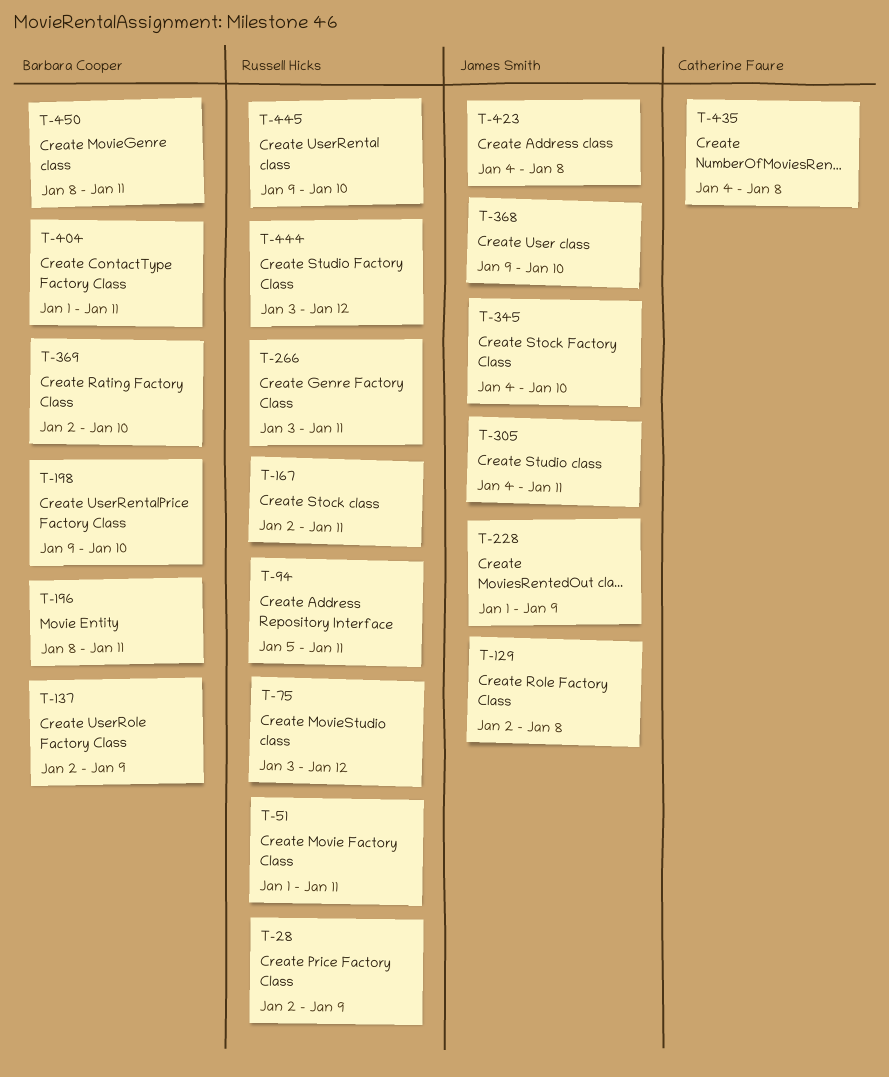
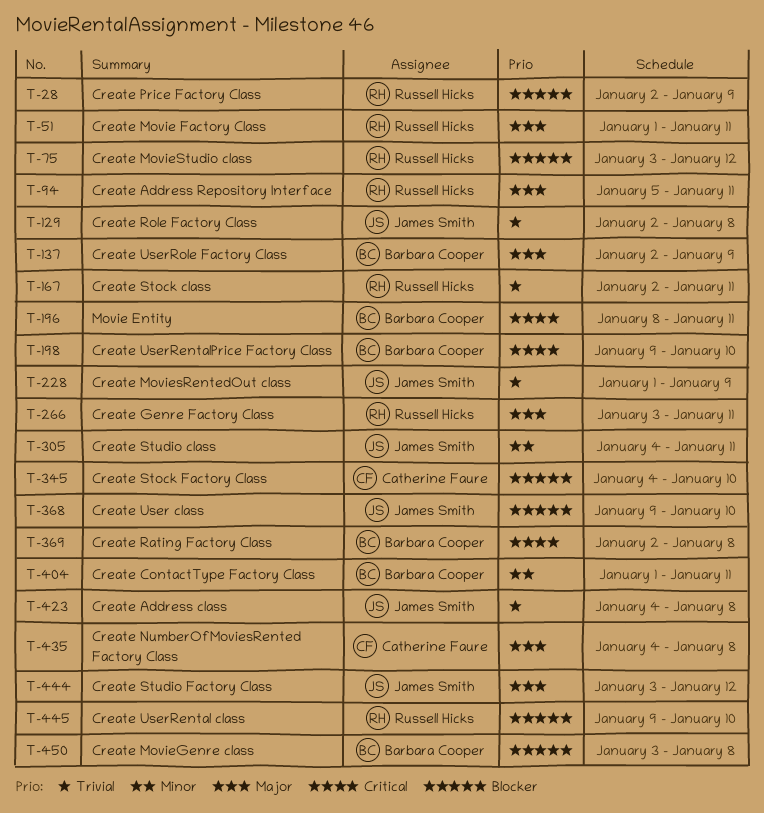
T-345, owner: James Smith -> Catherine Faure
T-369, due: Jan 10 -> Jan 8
T-444, owner: Russell Hicks -> James Smith
T-450, start: Jan 8 -> Jan 3
T-450, due: Jan 11 -> Jan 8

